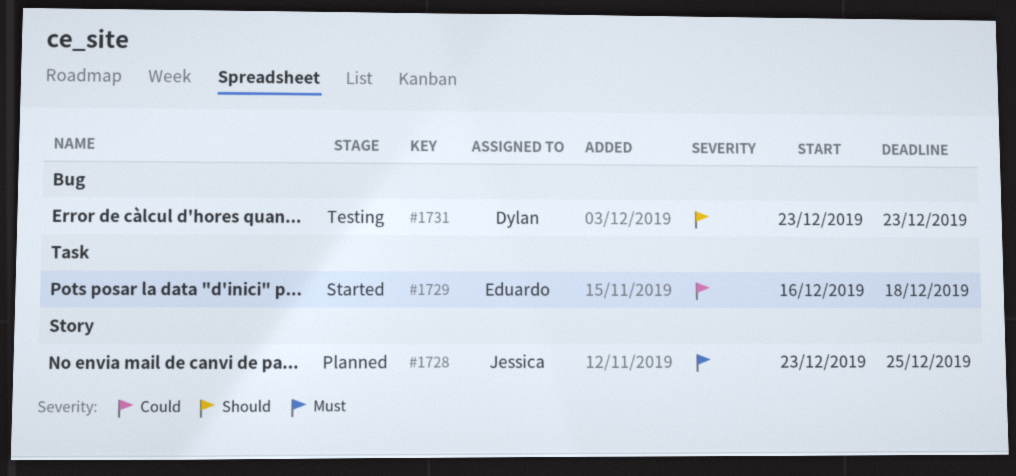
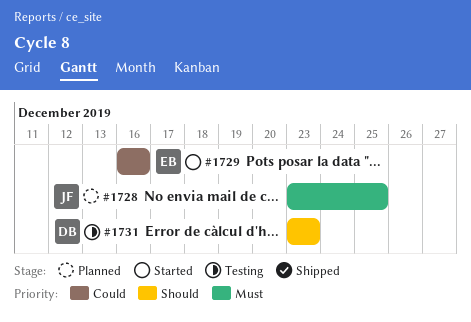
#1729, due: Dec 18 -> Dec 16

